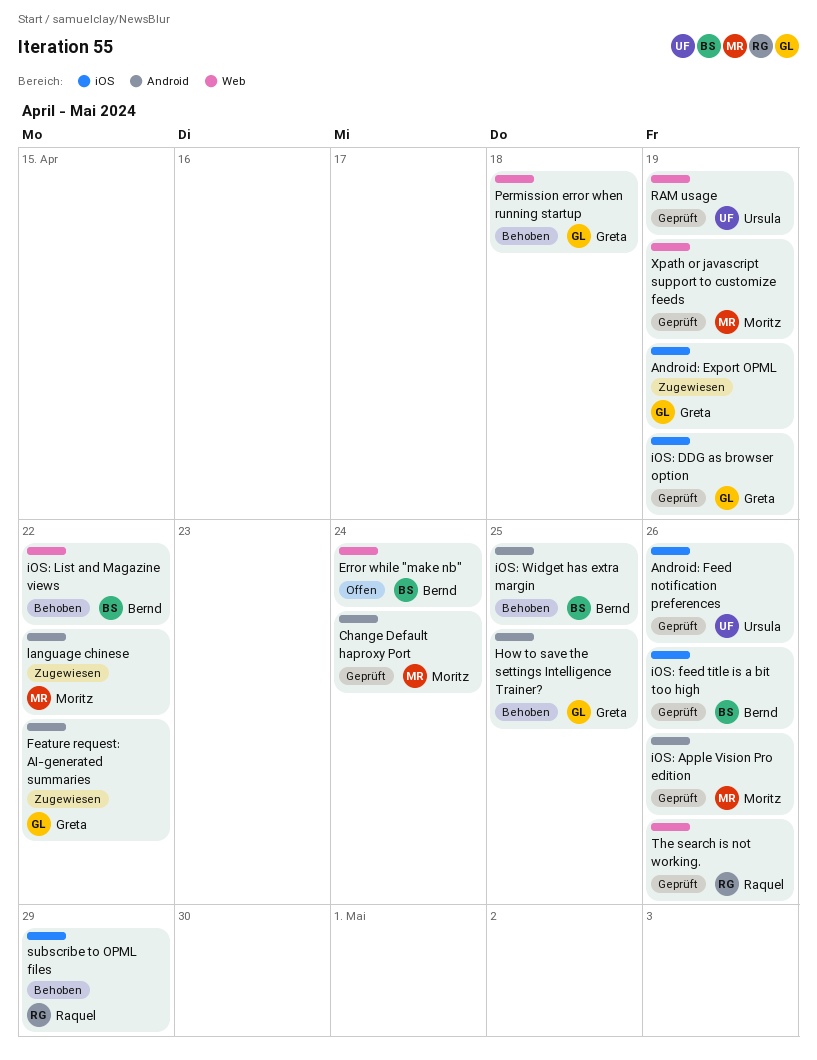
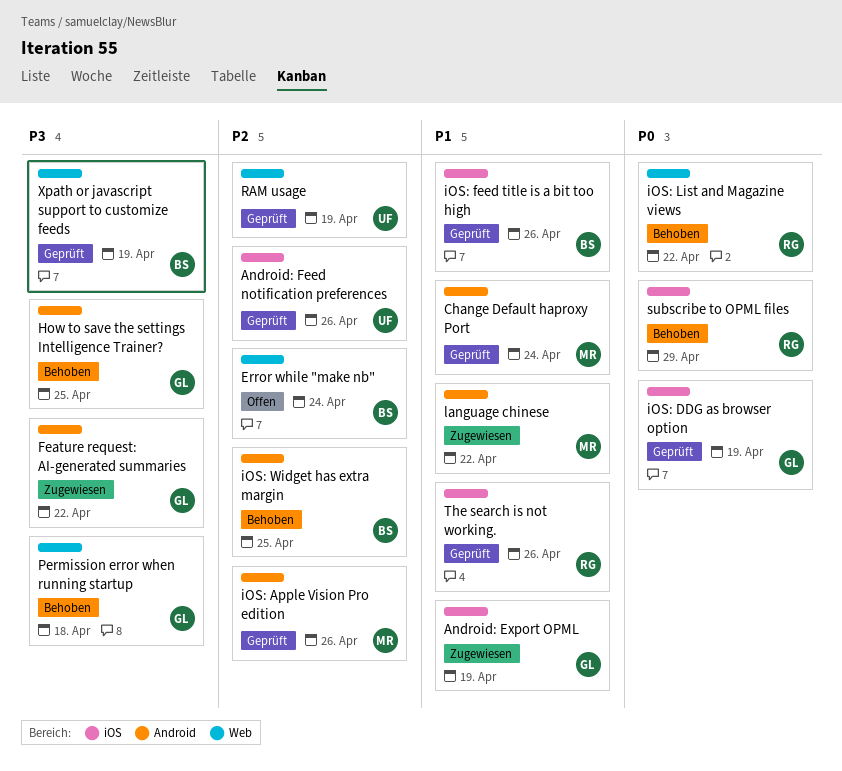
iOS: List and Magazine views, owner: Bernd -> Raquel
The search is not working., label: Web -> iOS
Xpath or javascript support to customize feeds, owner: Moritz -> Bernd

